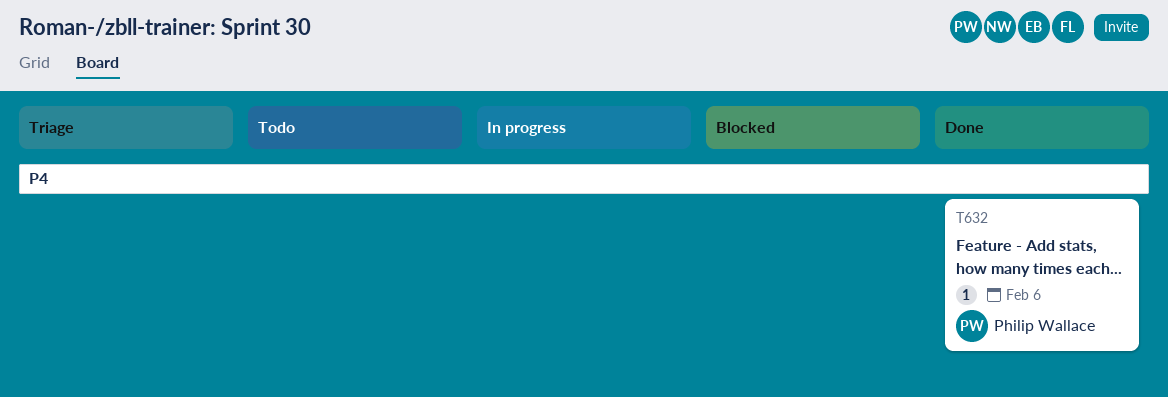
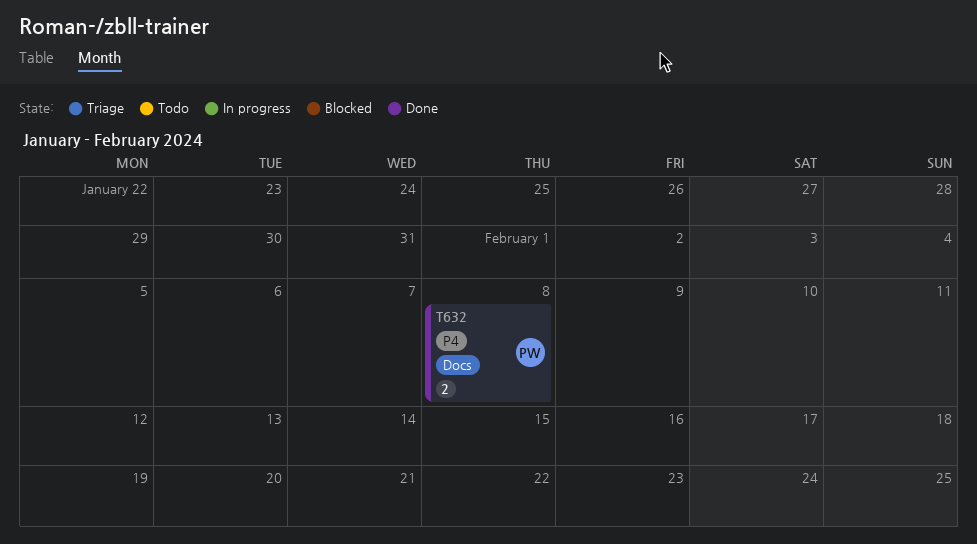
T632, estimate: 1 -> 2
T632, due: Feb 6 -> Feb 8

